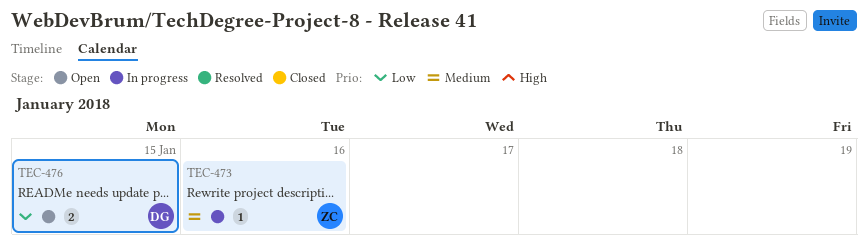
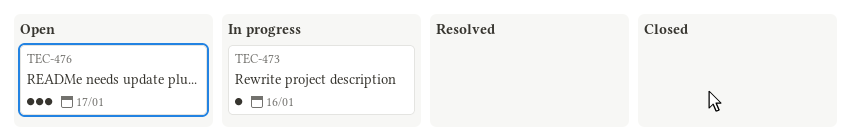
TEC-476, estimate: 2 -> 3
TEC-476, due: Jan 15 -> Jan 17

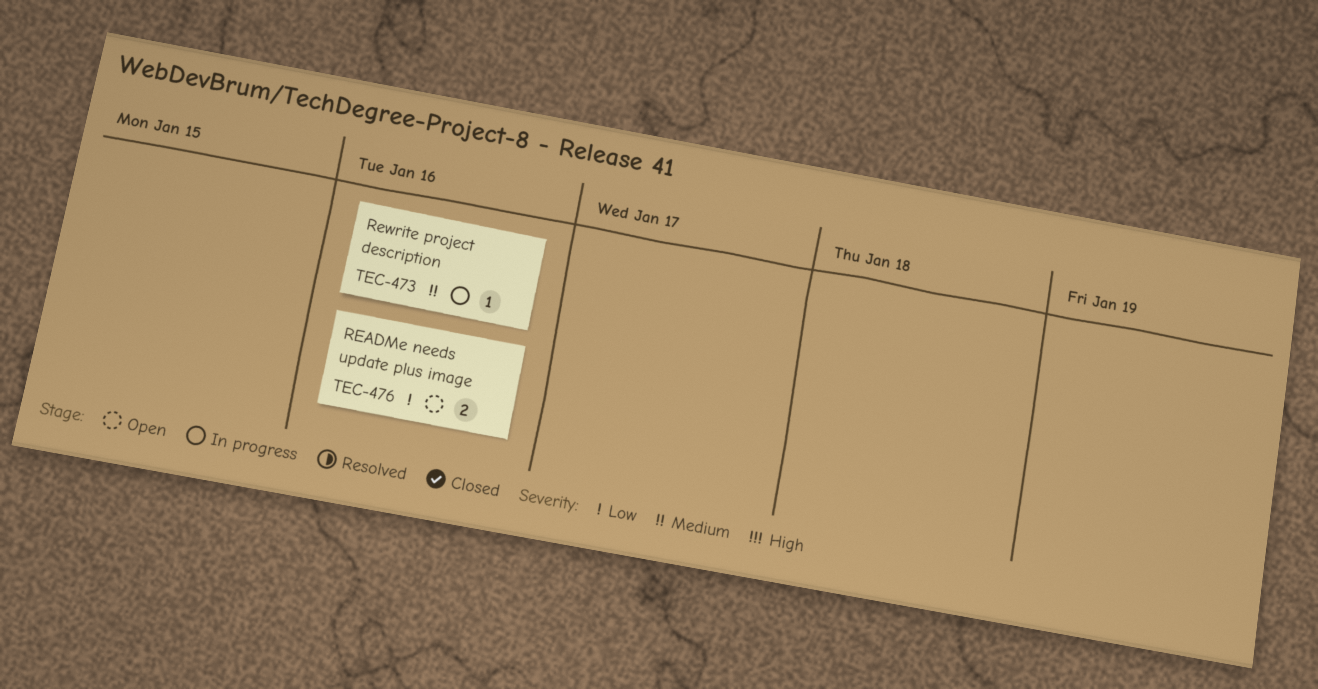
TEC-476, estimate: 3 -> 2
TEC-476, due: Jan 17 -> Jan 16

